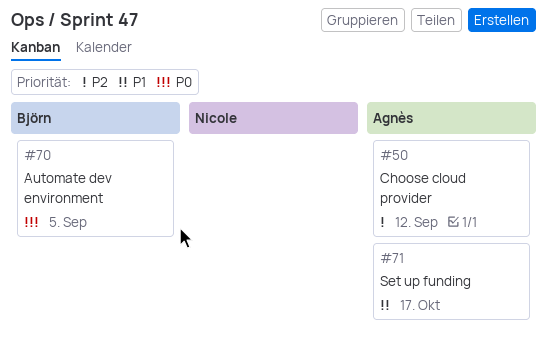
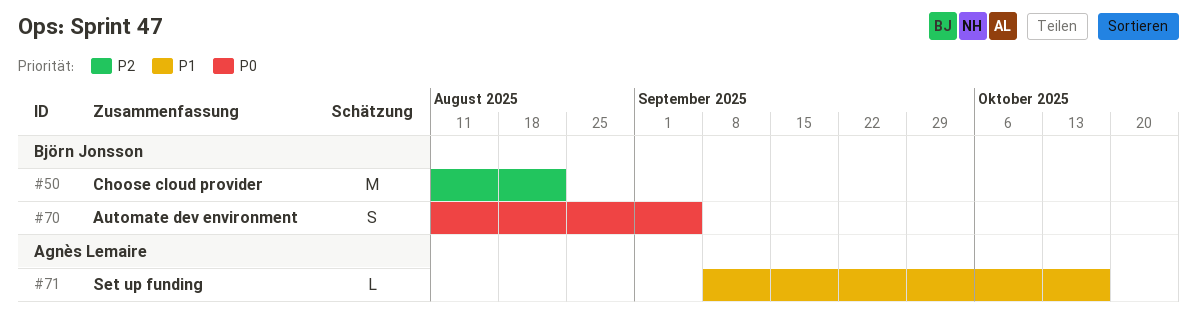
#50, owner: Agnès Lemaire -> Björn Jonsson
#50, due: Sep 12 -> Aug 22

